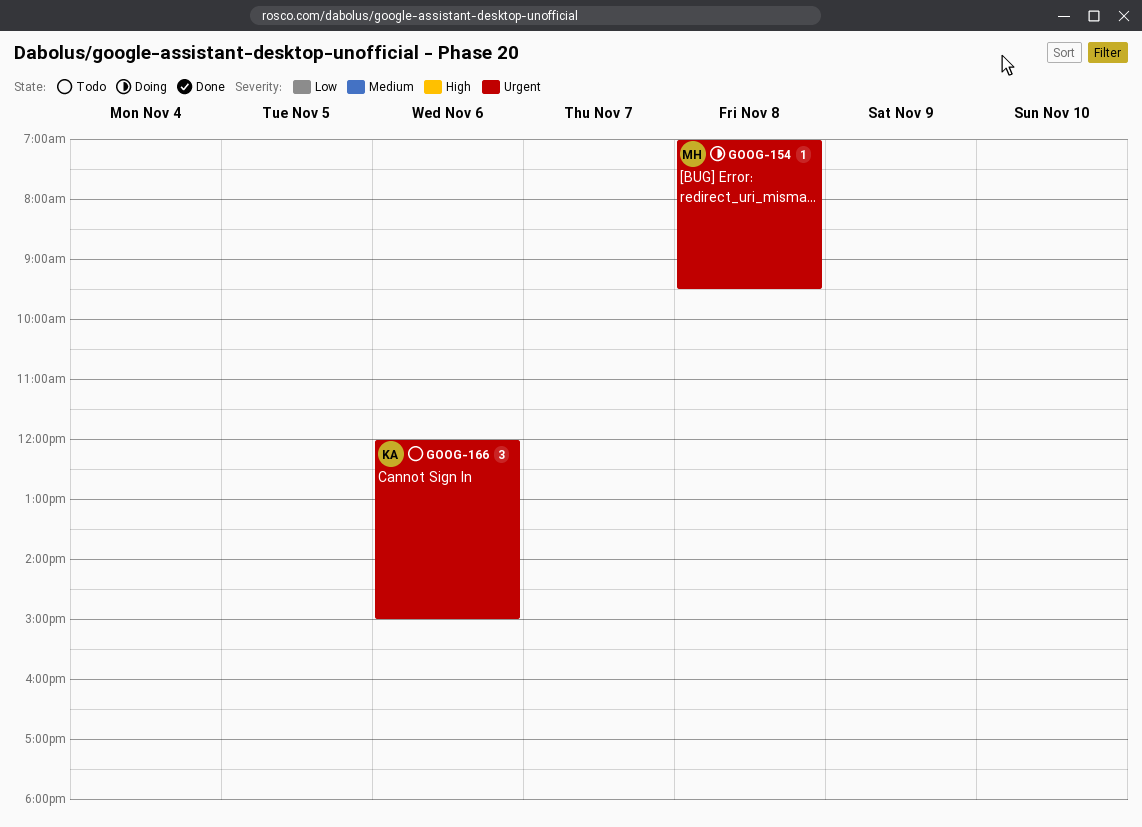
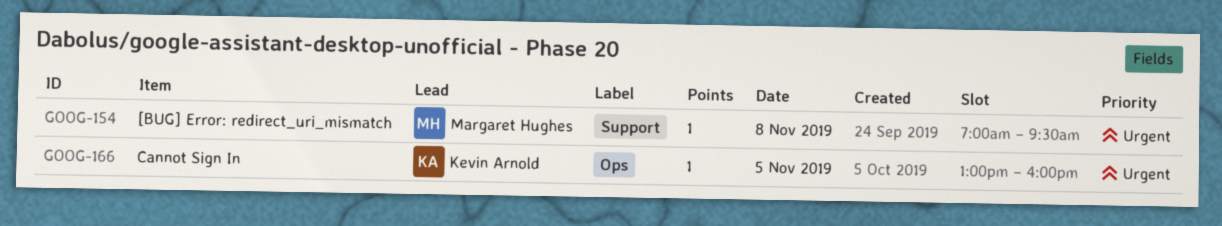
GOOG-166, estimate: 3 -> 1
GOOG-166, day: Nov 6 -> Nov 5
GOOG-166, begins: 12:00 -> 13:00
GOOG-166, ends: 15:00 -> 16:00

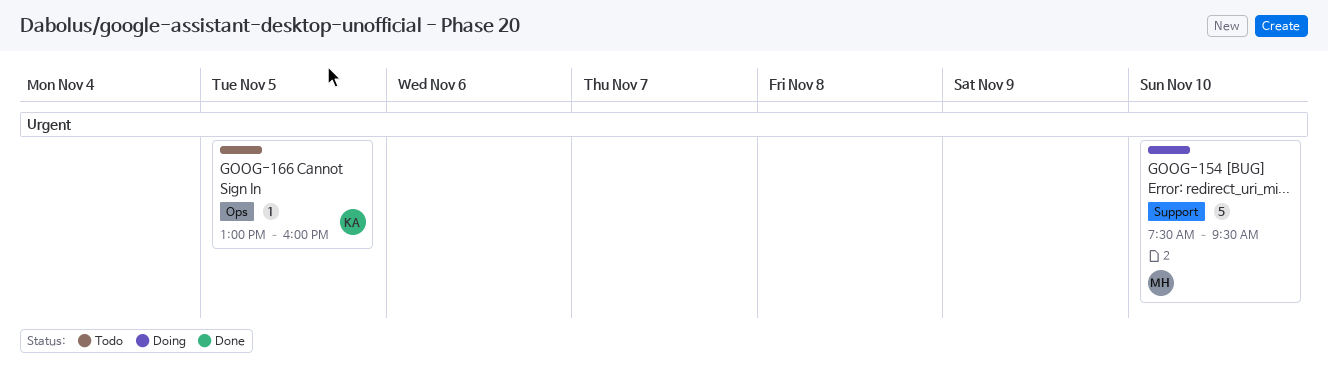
GOOG-154, estimate: 1 -> 5
GOOG-154, day: Nov 8 -> Nov 10
GOOG-154, begins: 07:00 -> 07:30

